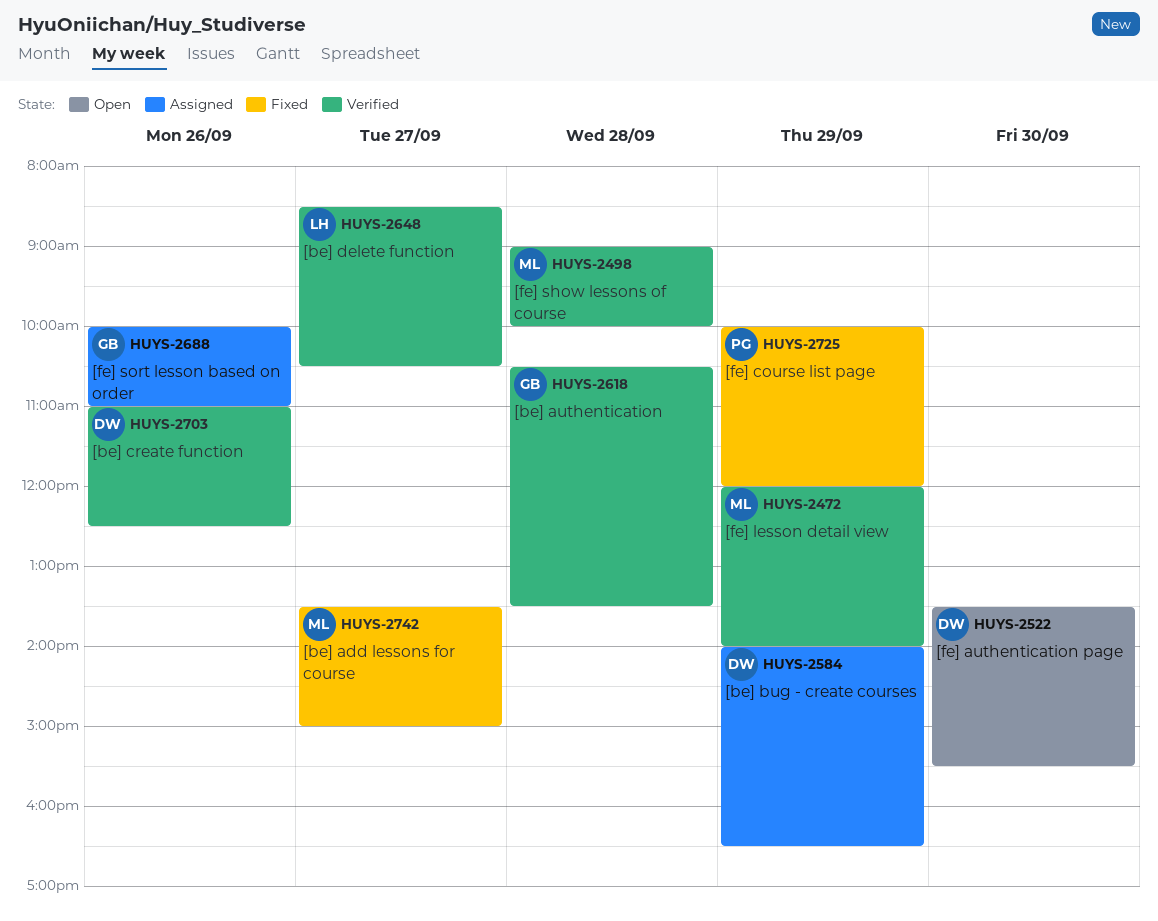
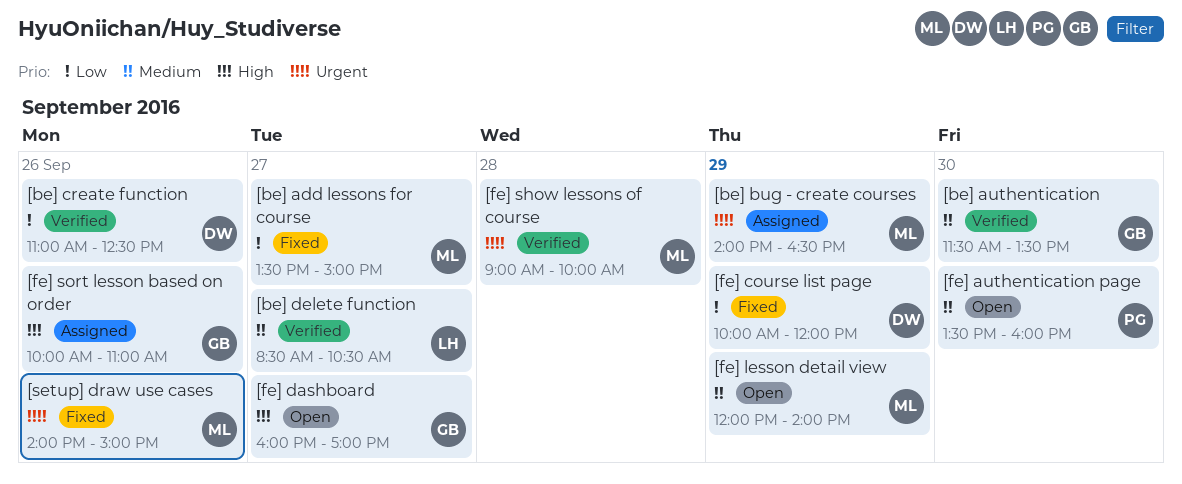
[be] authentication, day: Sep 28 -> Sep 30
[be] authentication, begins: 10:30 -> 11:30
[be] bug - create courses, owner: DW -> ML
[fe] authentication page, owner: DW -> PG
[fe] authentication page, ends: 15:30 -> 16:00
[fe] course list page, owner: PG -> DW
[fe] dashboard: none -> present
[fe] lesson detail view, status: Verified -> Open
[setup] draw use cases: none -> present

